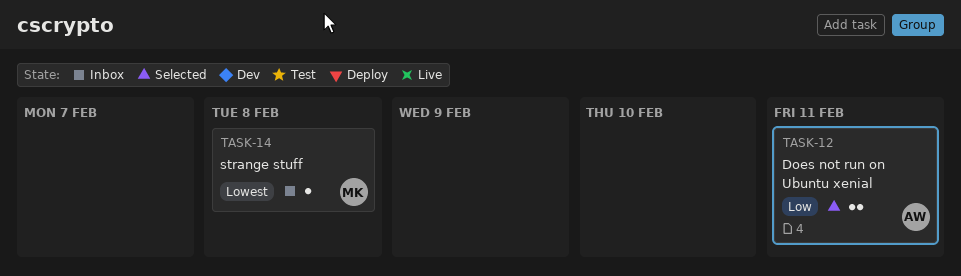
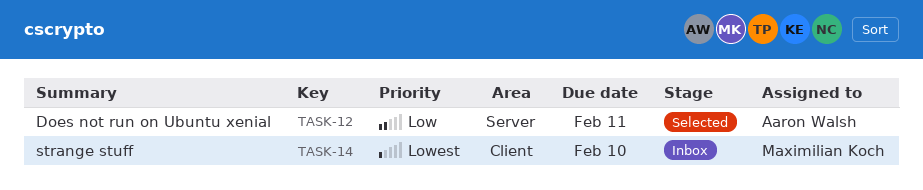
TASK-14, due: Feb 8 -> Feb 10

